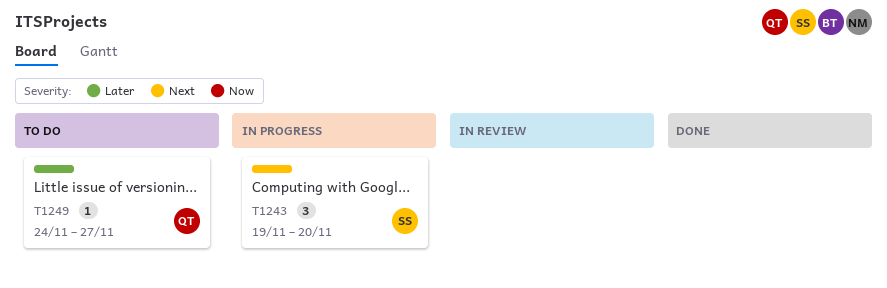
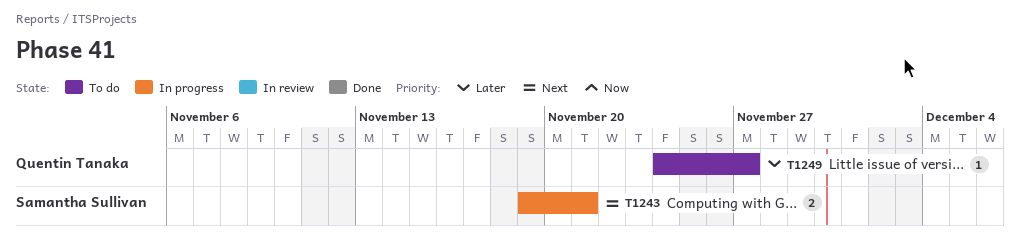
T1243, estimate: 3 -> 2
T1243, due: Nov 20 -> Nov 21

